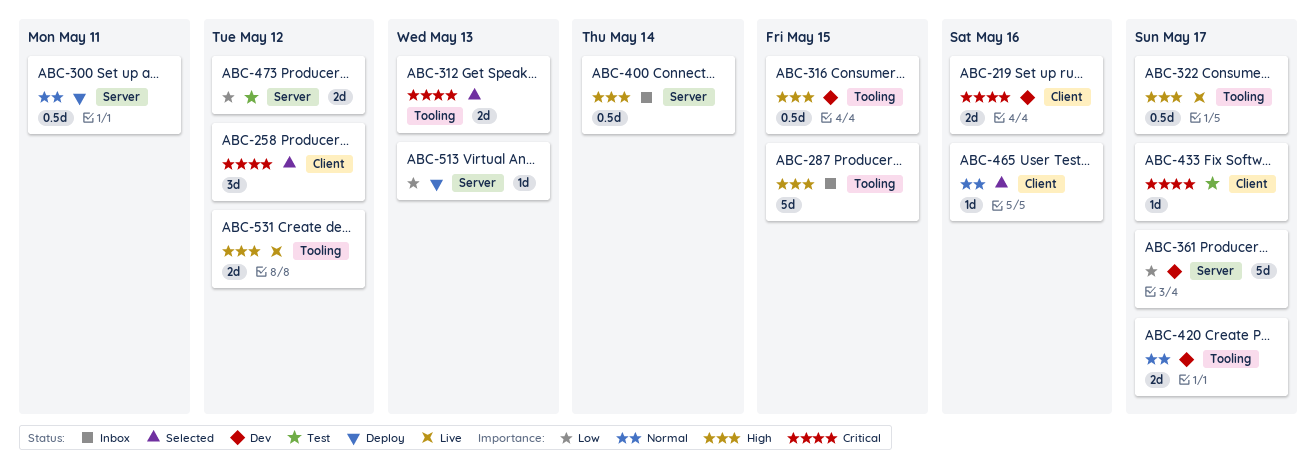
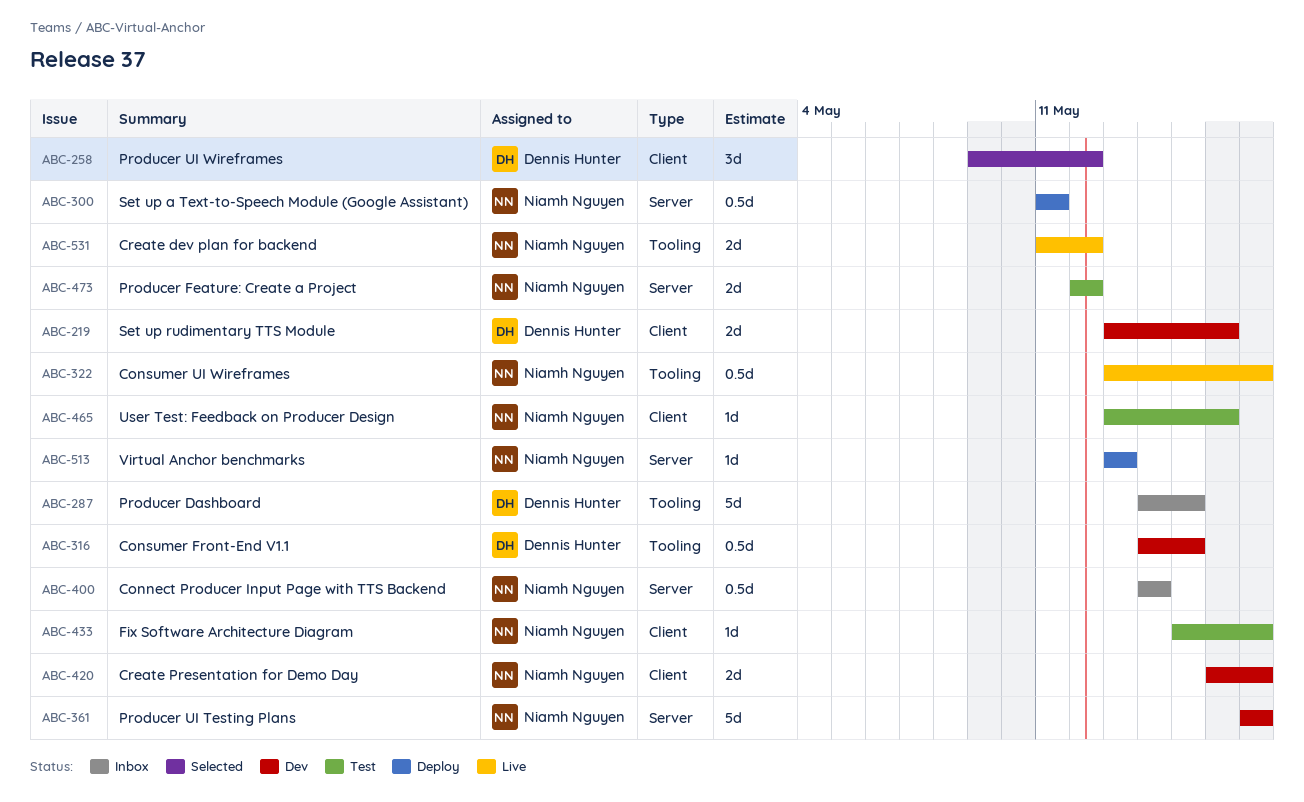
ABC-312: present -> none
ABC-420, label: Tooling -> Client
ABC-465, status: Selected -> Test

